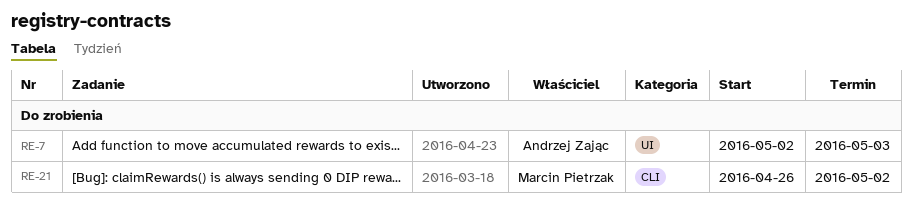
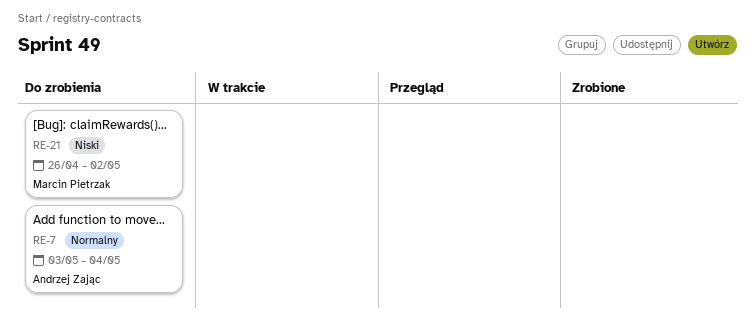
RE-7, start: May 2 -> May 3
RE-7, due: May 3 -> May 4

